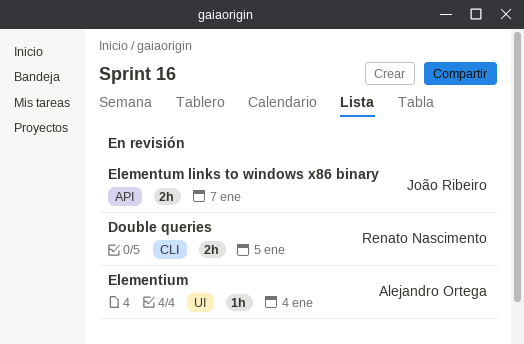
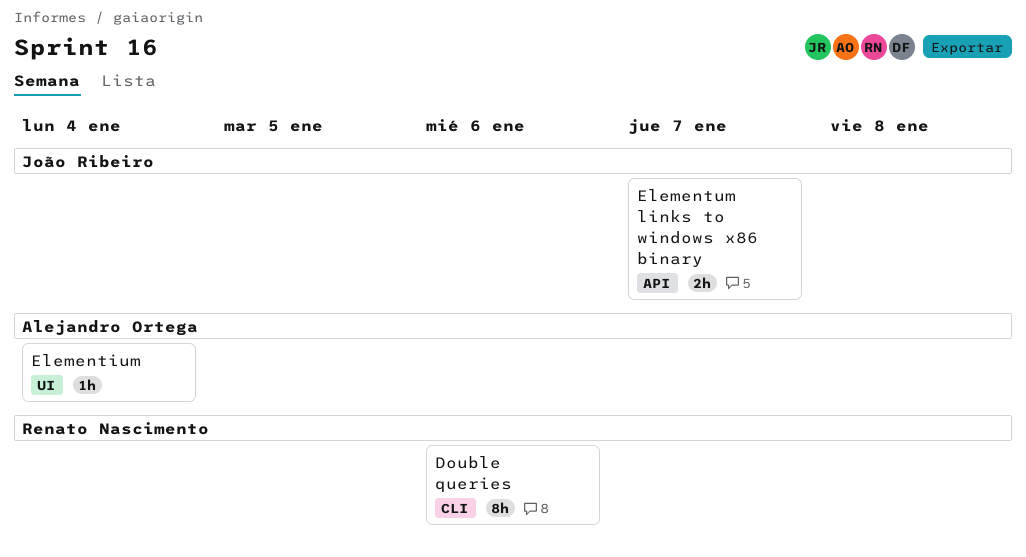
Double queries, estimate: 2h -> 8h
Double queries, due: Jan 5 -> Jan 6

